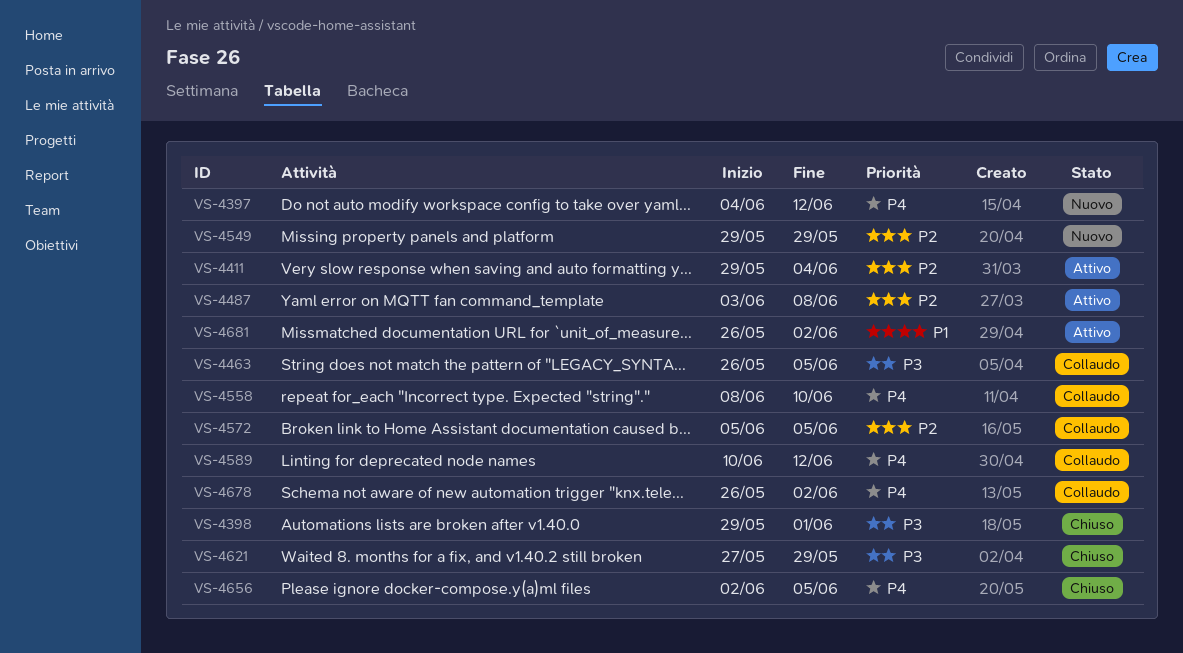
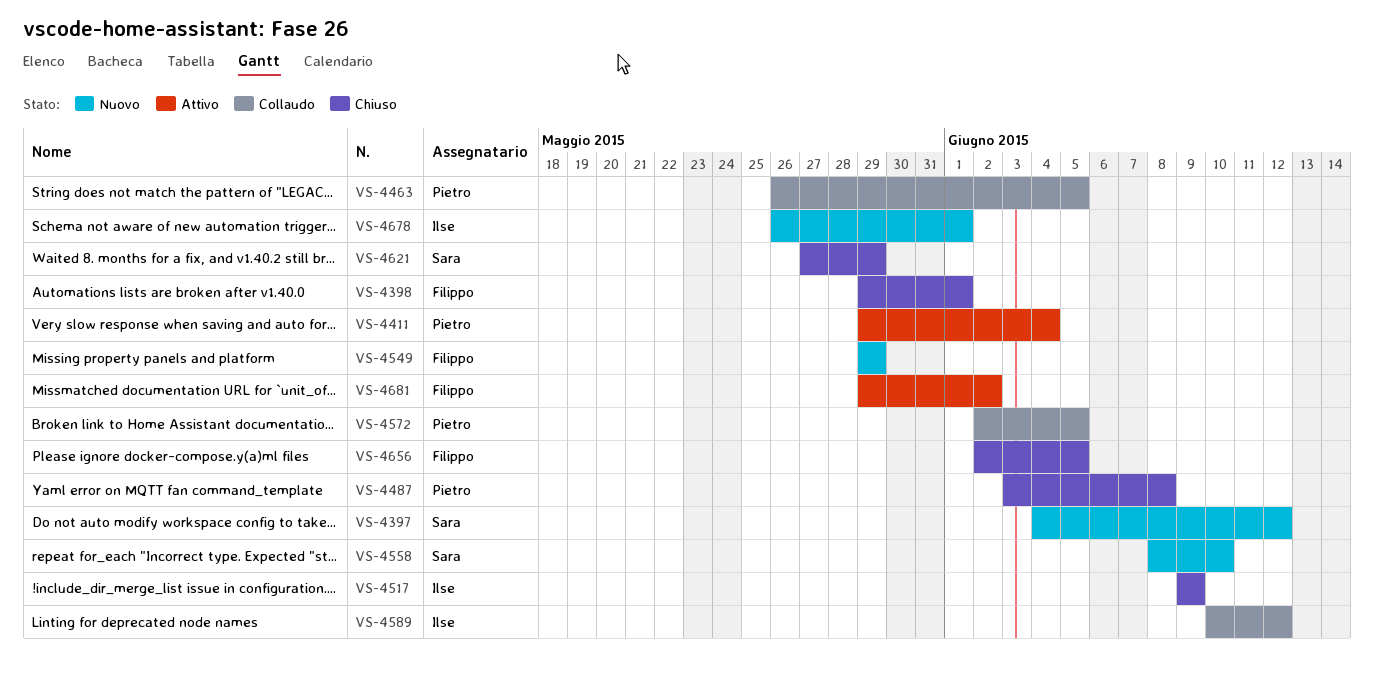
VS-4487, status: Attivo -> Chiuso
VS-4517: none -> present
VS-4558, status: Collaudo -> Nuovo
VS-4572, start: Jun 5 -> Jun 2
VS-4678, status: Collaudo -> Nuovo
VS-4678, due: Jun 2 -> Jun 1
VS-4681, start: May 26 -> May 29

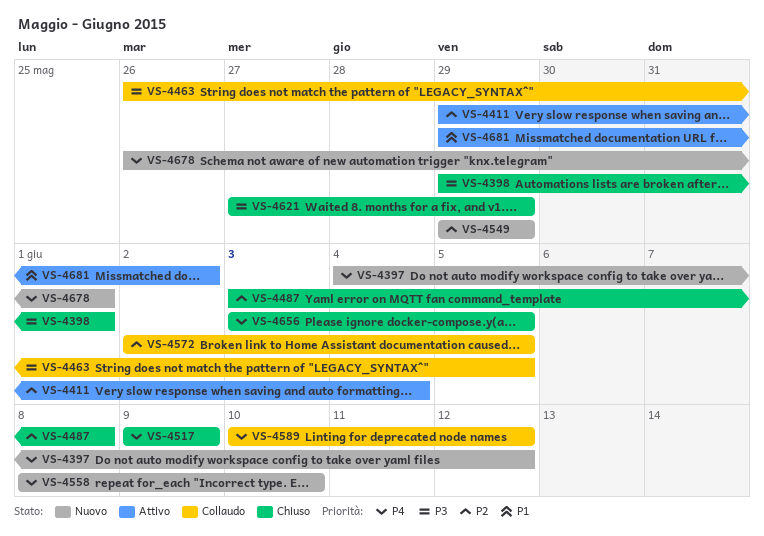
VS-4656, start: Jun 2 -> Jun 3

